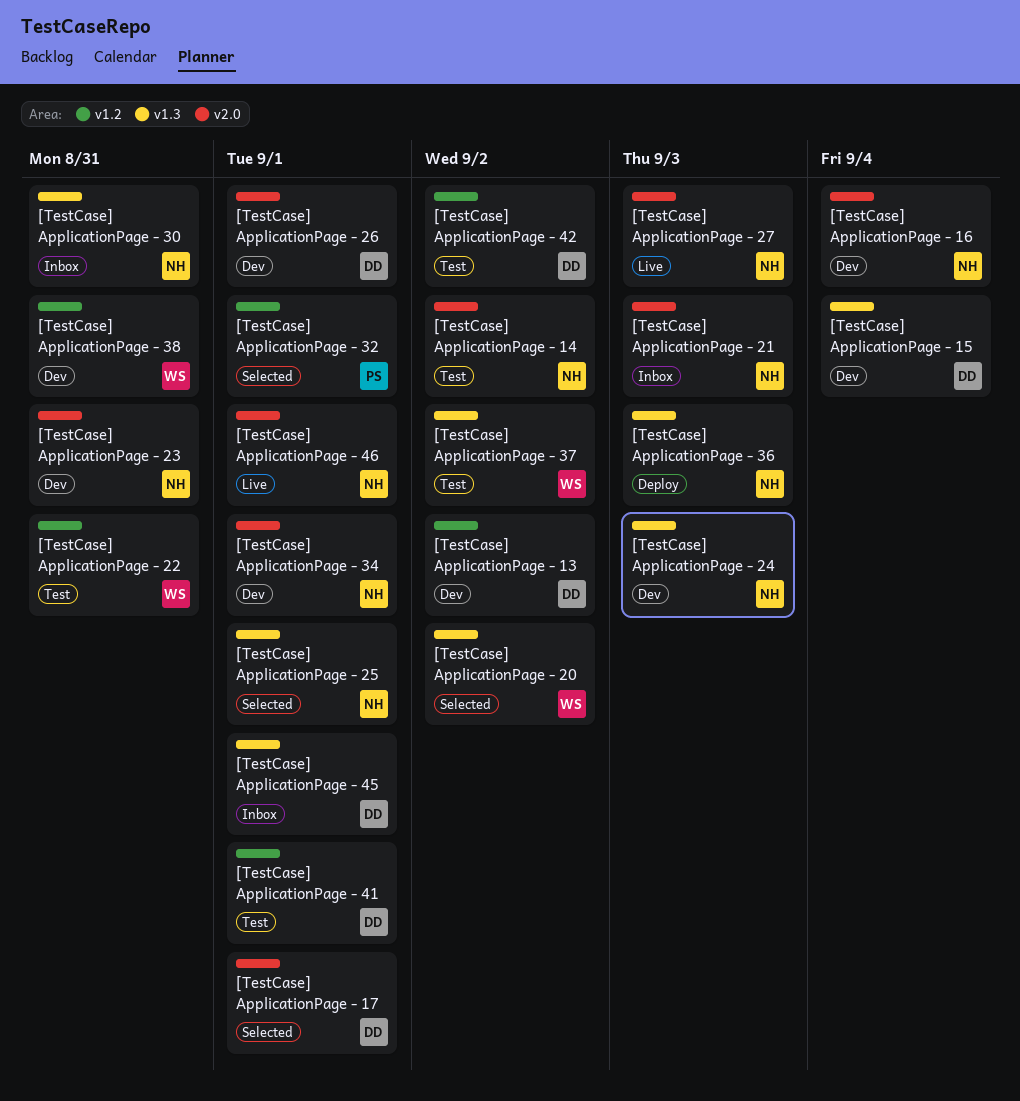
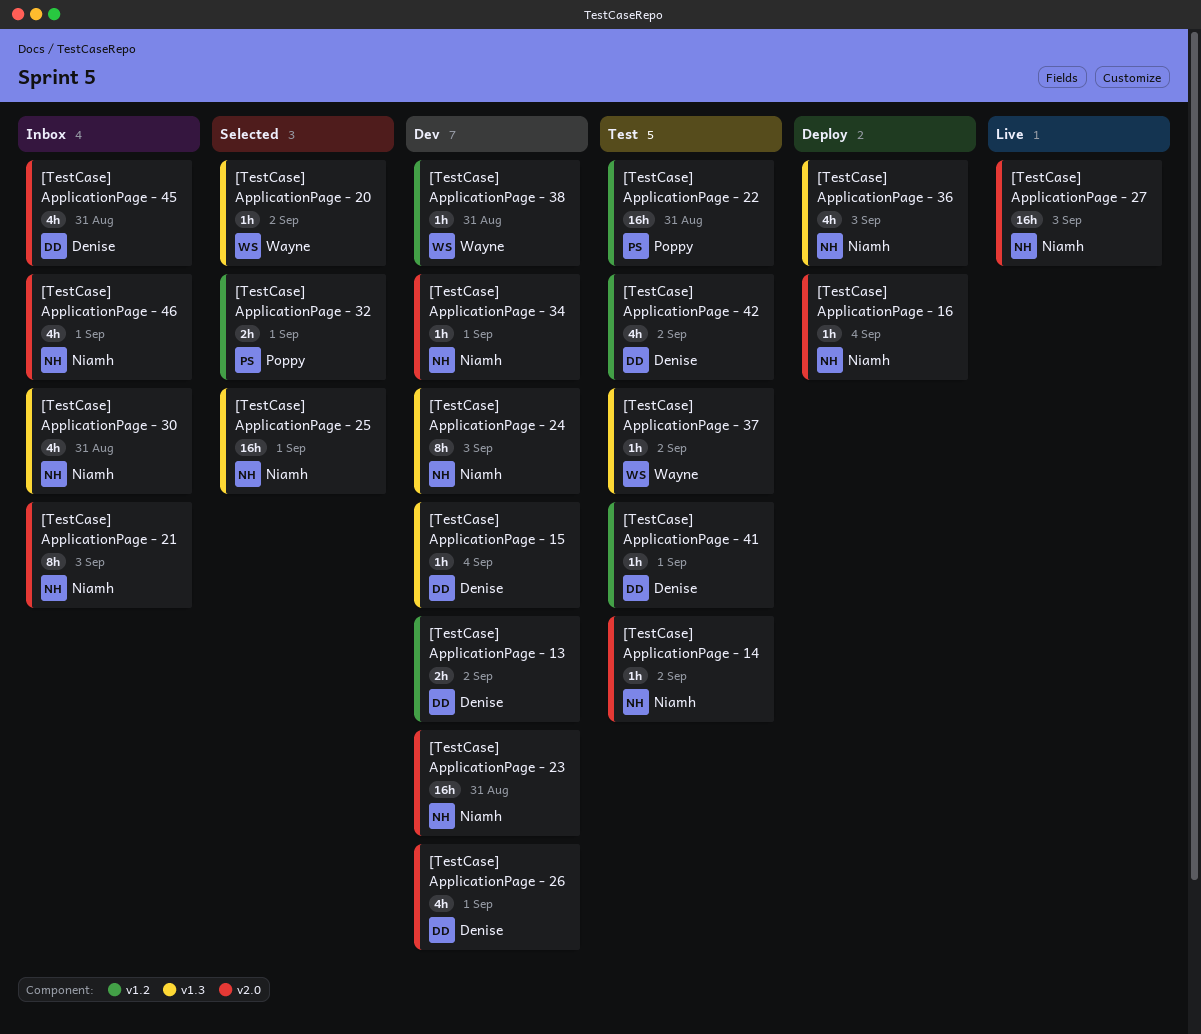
[TestCase] ApplicationPage - 16, status: Dev -> Deploy
[TestCase] ApplicationPage - 17: present -> none
[TestCase] ApplicationPage - 22, owner: Wayne -> Poppy
[TestCase] ApplicationPage - 45, label: v1.3 -> v2.0
[TestCase] ApplicationPage - 45, due: Sep 1 -> Aug 31
[TestCase] ApplicationPage - 46, status: Live -> Inbox

